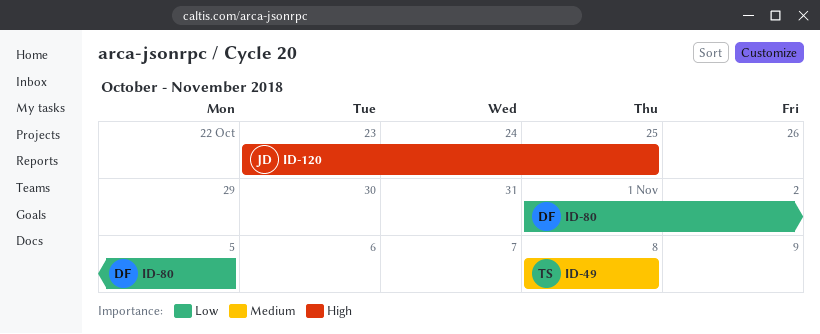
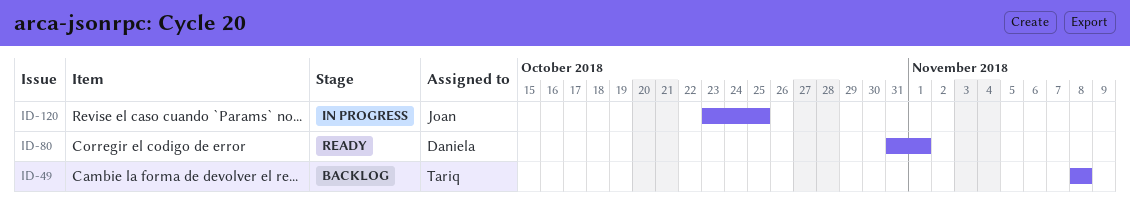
ID-80, start: Nov 1 -> Oct 31
ID-80, due: Nov 5 -> Nov 1

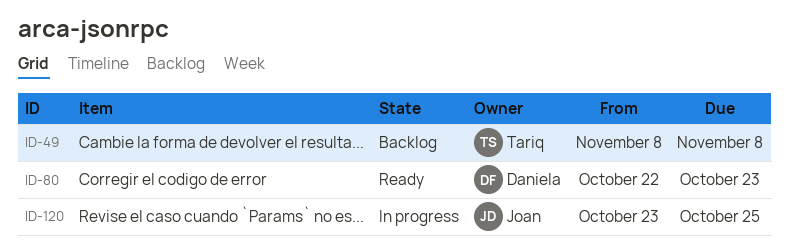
ID-80, start: Oct 31 -> Oct 22
ID-80, due: Nov 1 -> Oct 23

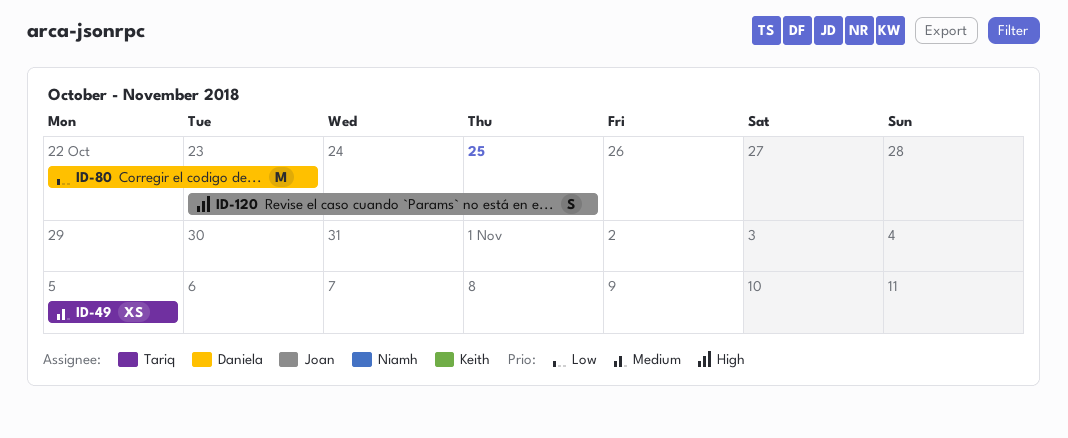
ID-49, start: Nov 8 -> Nov 5
ID-49, due: Nov 8 -> Nov 5

